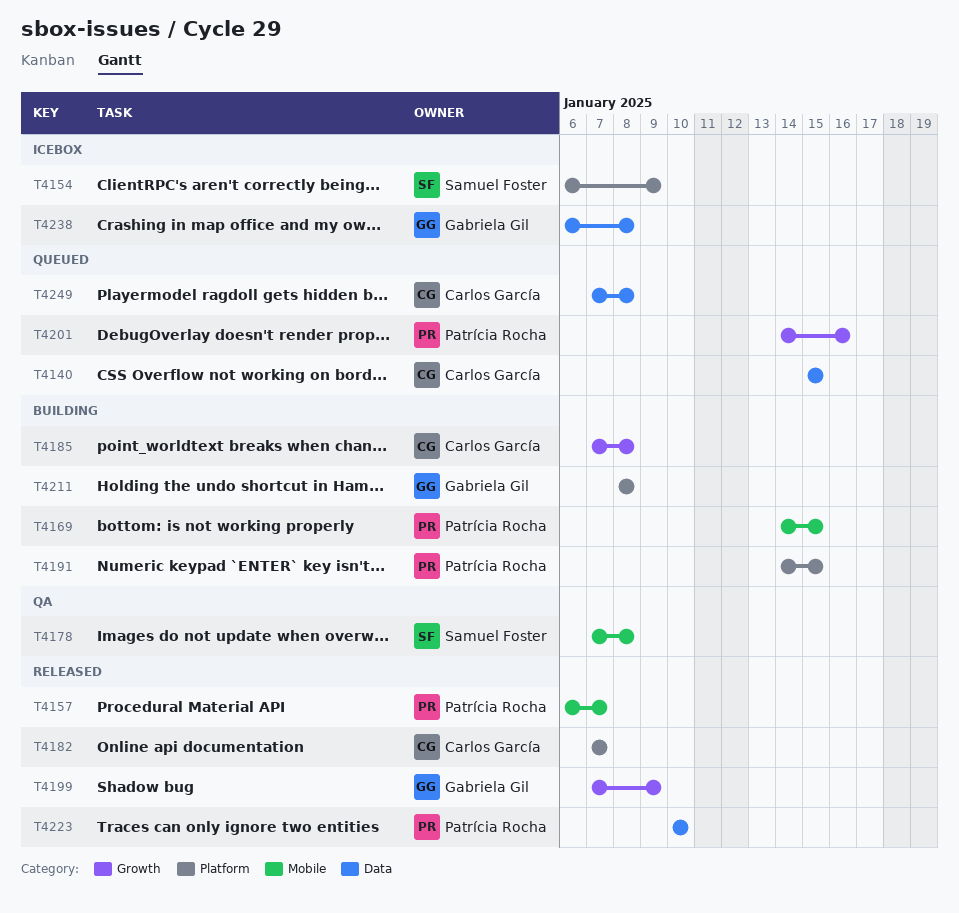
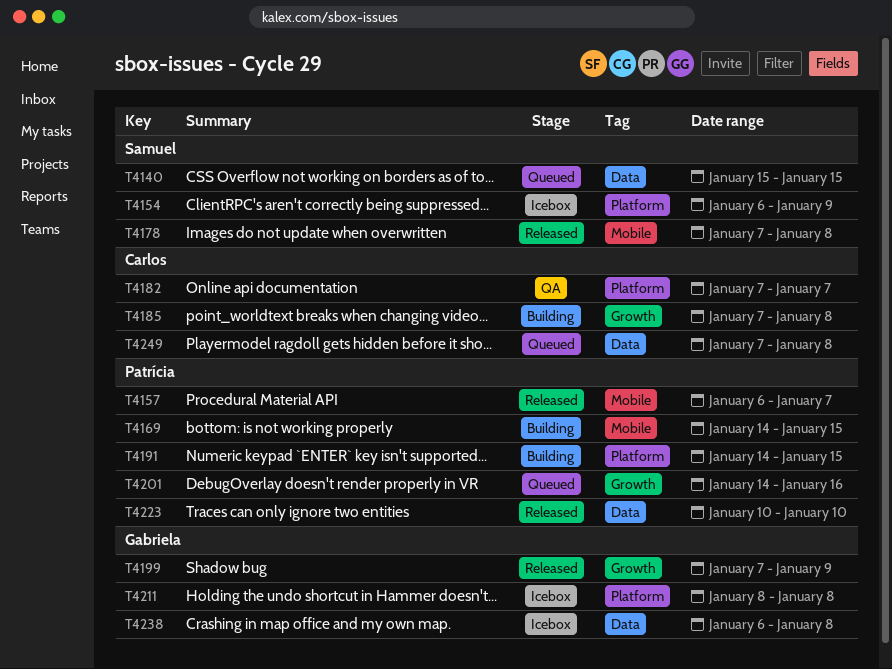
T4140, owner: Carlos García -> Samuel Foster
T4178, status: QA -> Released
T4182, status: Released -> QA
T4211, status: Building -> Icebox

